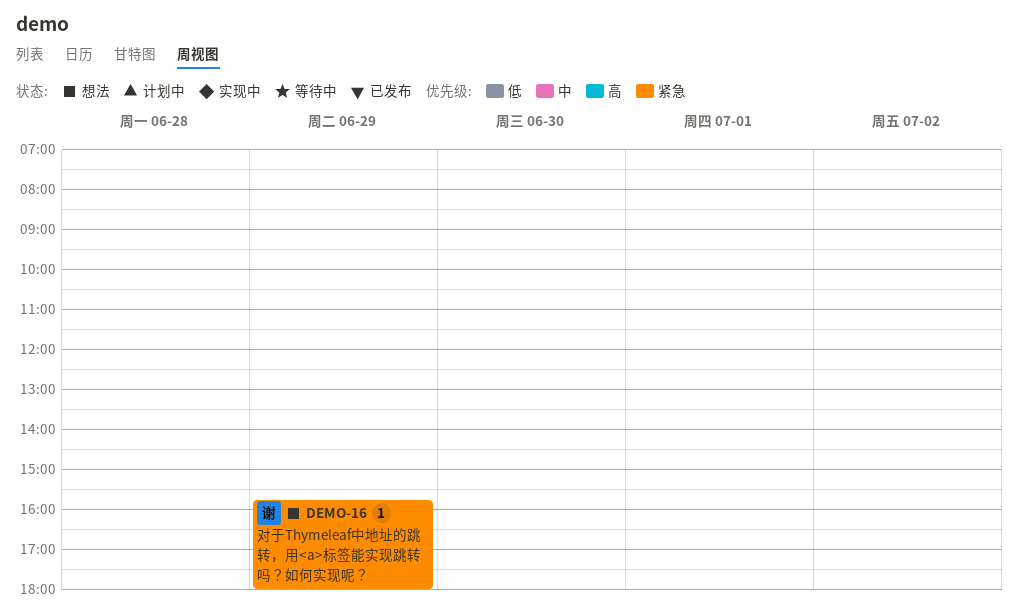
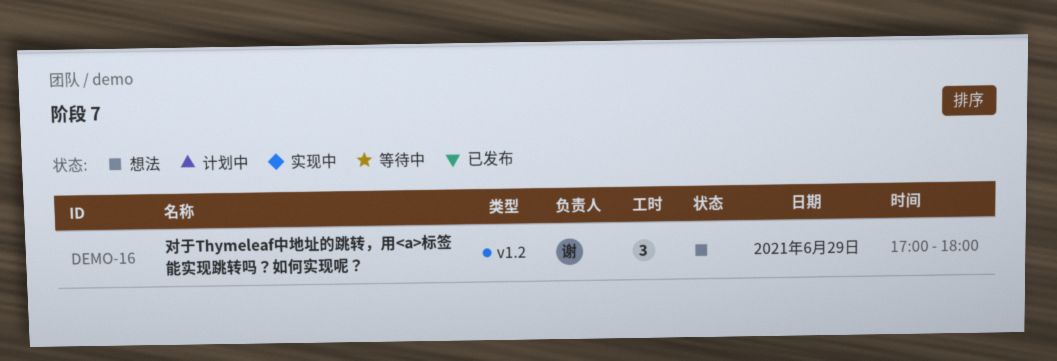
DEMO-16, estimate: 1 -> 3
DEMO-16, begins: 15:45 -> 17:00

